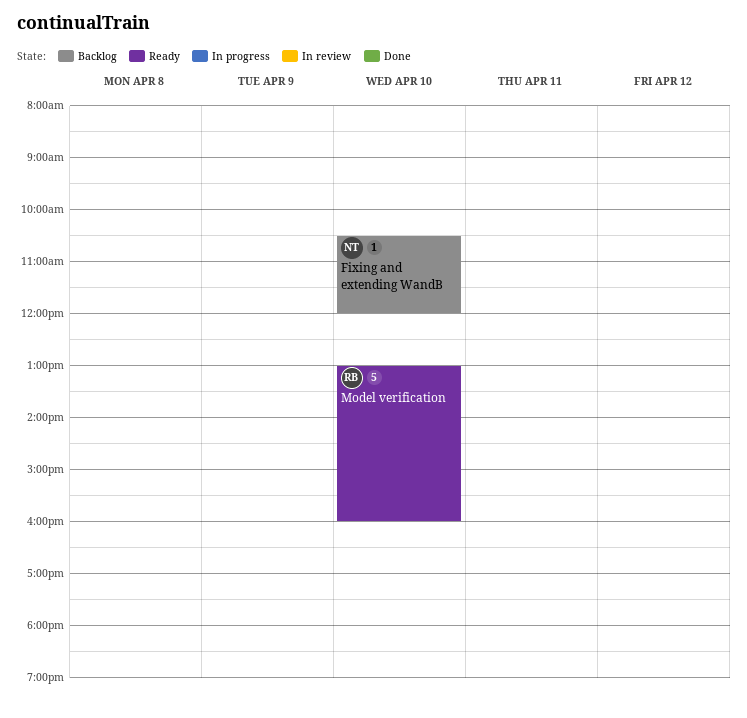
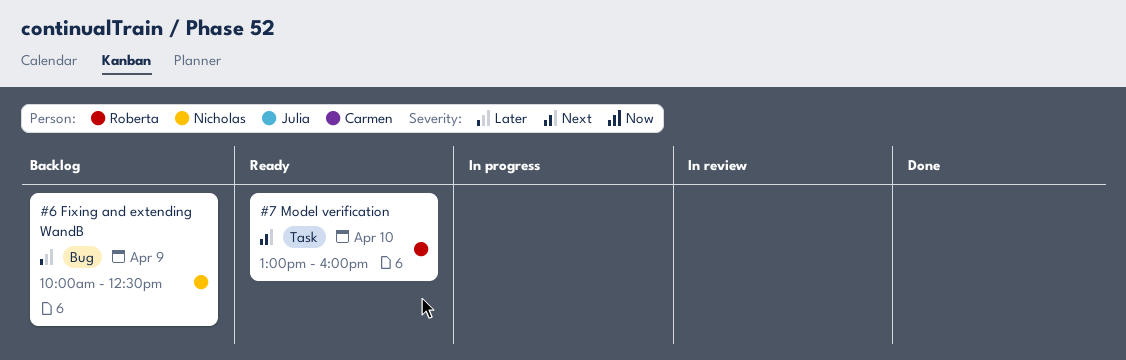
Fixing and extending WandB, day: Apr 10 -> Apr 9
Fixing and extending WandB, begins: 10:30 -> 10:00
Fixing and extending WandB, ends: 12:00 -> 12:30

